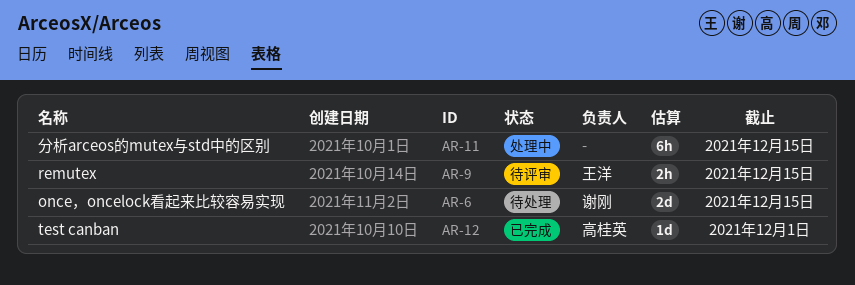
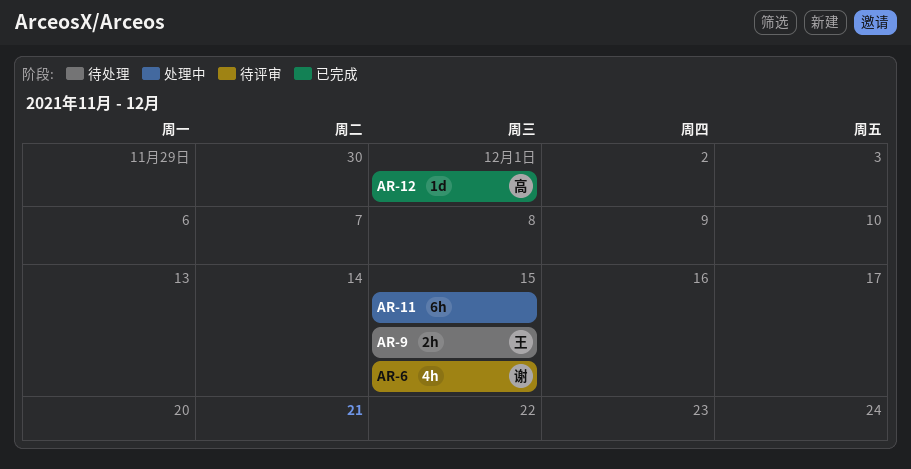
AR-6, status: 待处理 -> 待评审
AR-6, estimate: 2d -> 4h
AR-9, status: 待评审 -> 待处理

